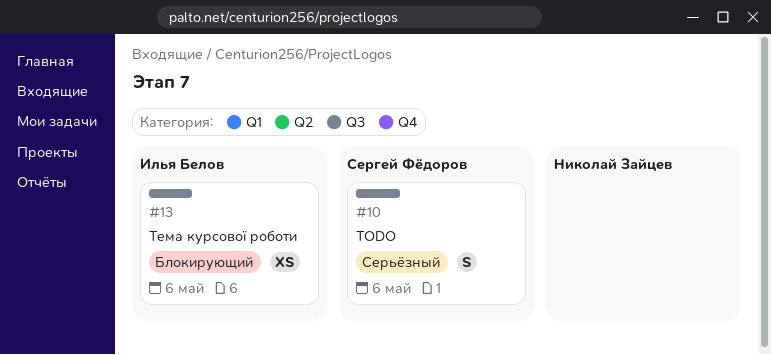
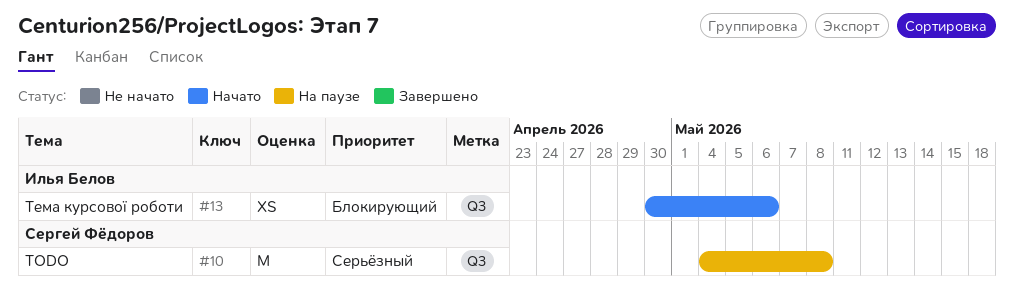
#10, estimate: S -> M
#10, due: May 6 -> May 8

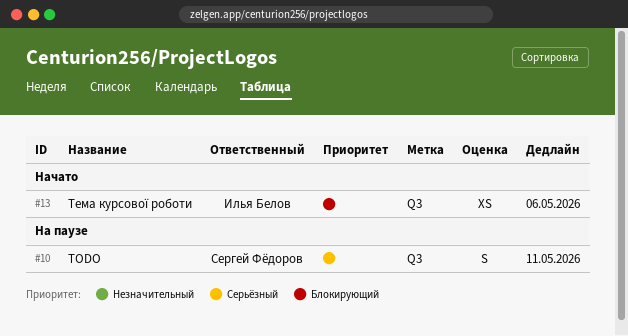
#10, estimate: M -> S
#10, due: May 8 -> May 11

